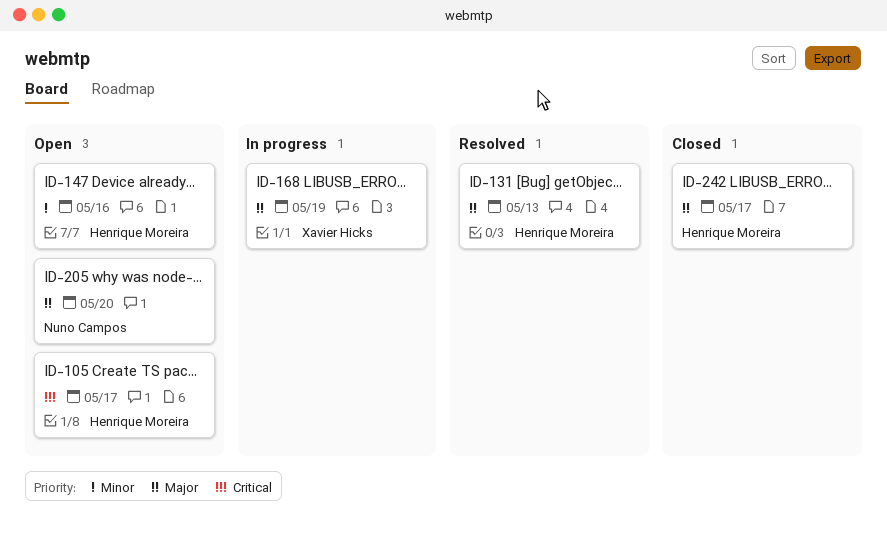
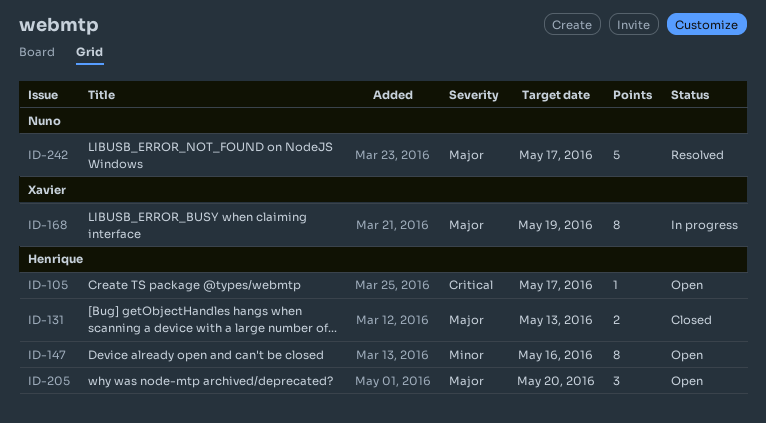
ID-131, status: Resolved -> Closed
ID-205, owner: Nuno Campos -> Henrique Moreira
ID-242, status: Closed -> Resolved
ID-242, owner: Henrique Moreira -> Nuno Campos

